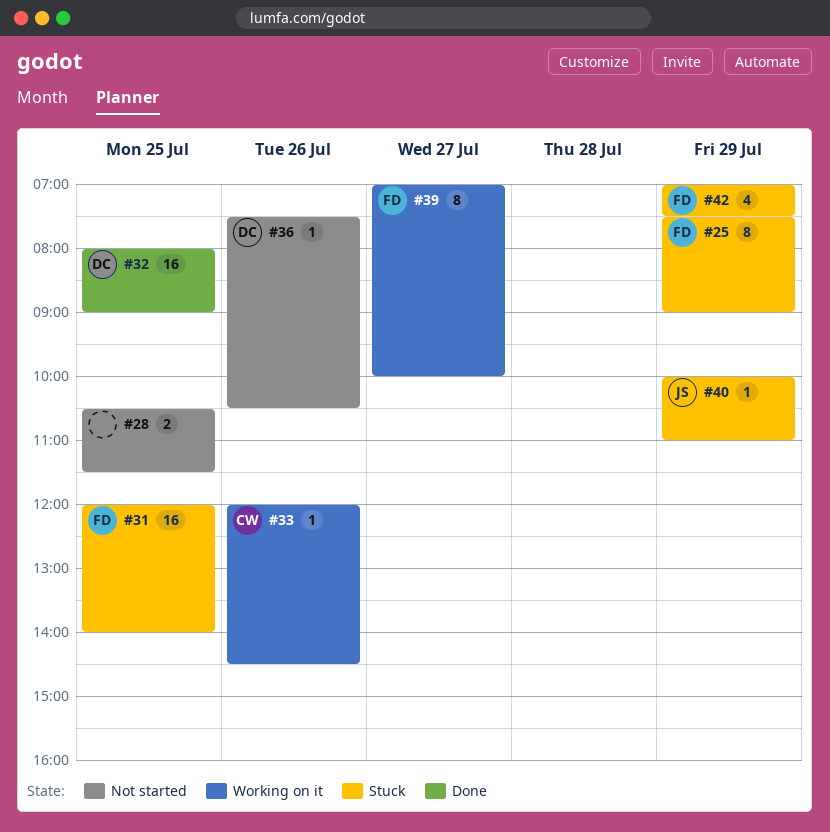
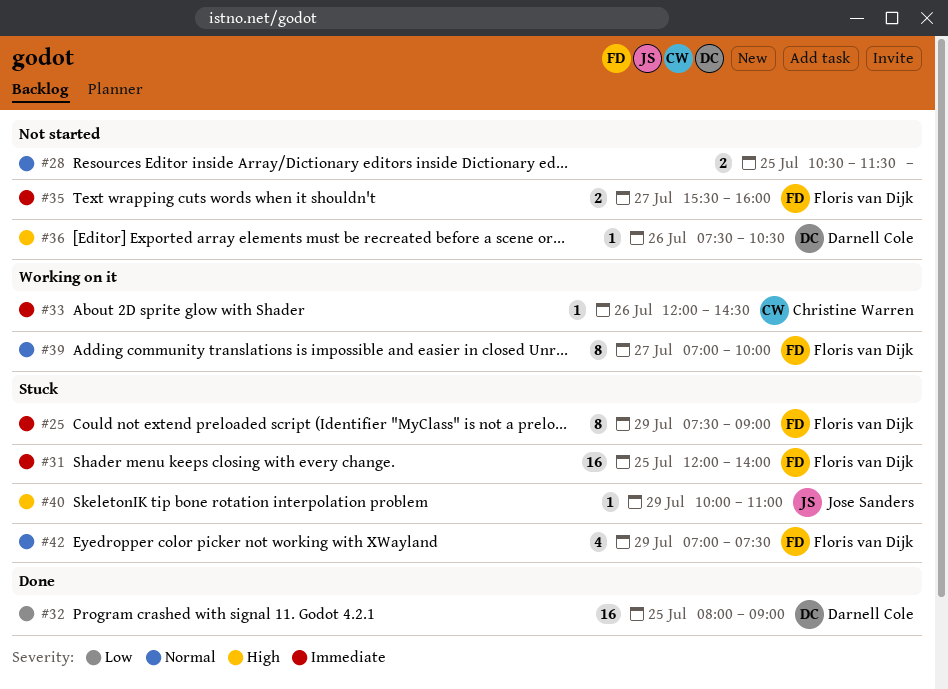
#35: none -> present

